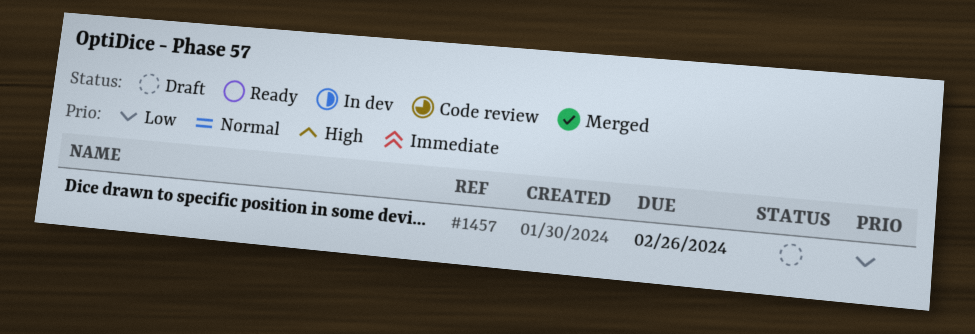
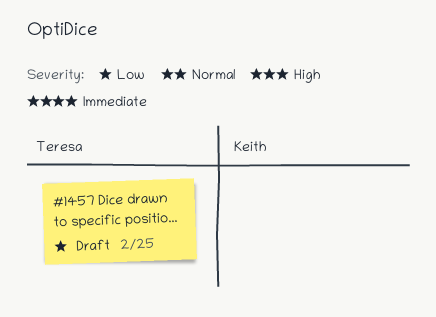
#1457, due: Feb 26 -> Feb 25

